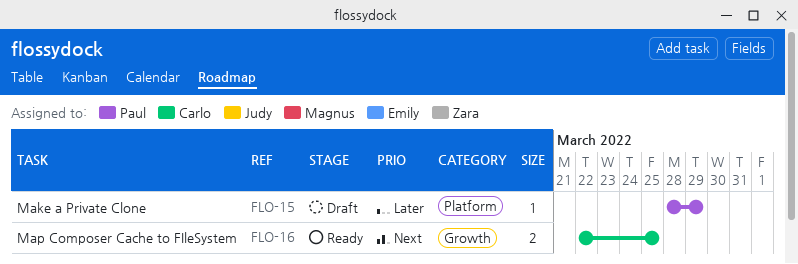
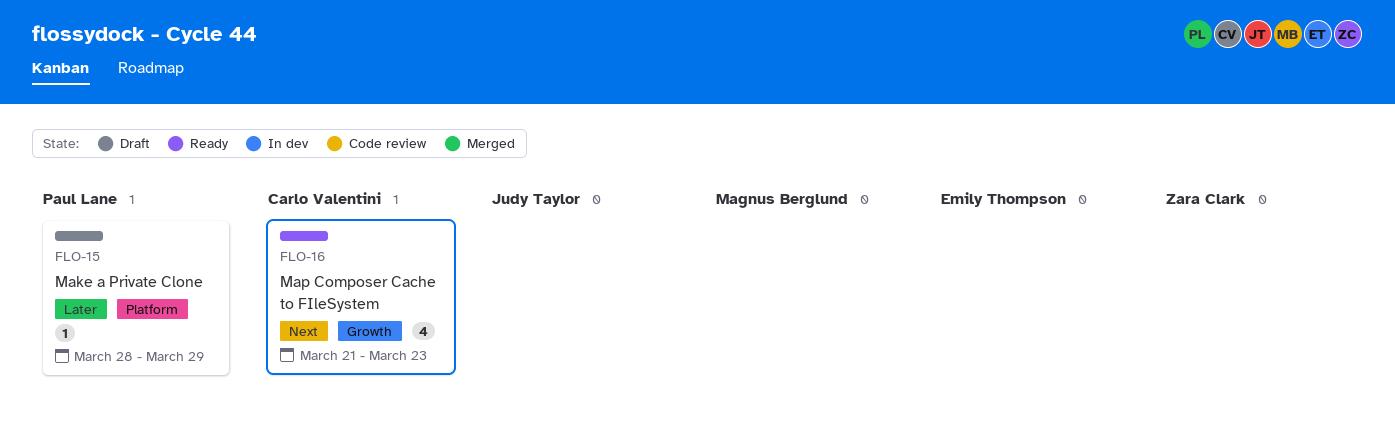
FLO-16, estimate: 2 -> 4
FLO-16, start: Mar 22 -> Mar 21
FLO-16, due: Mar 25 -> Mar 23

